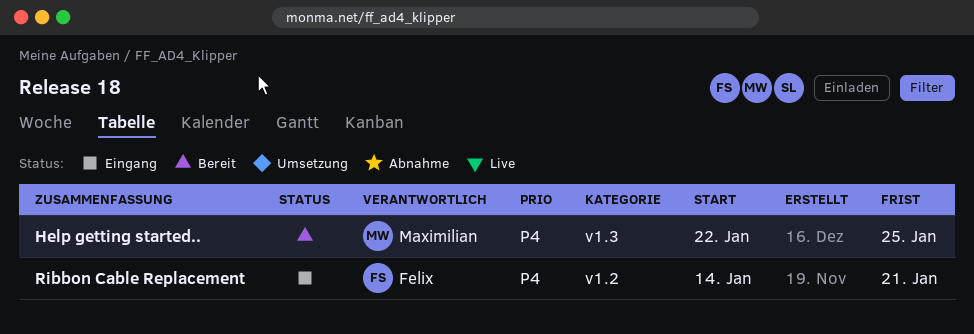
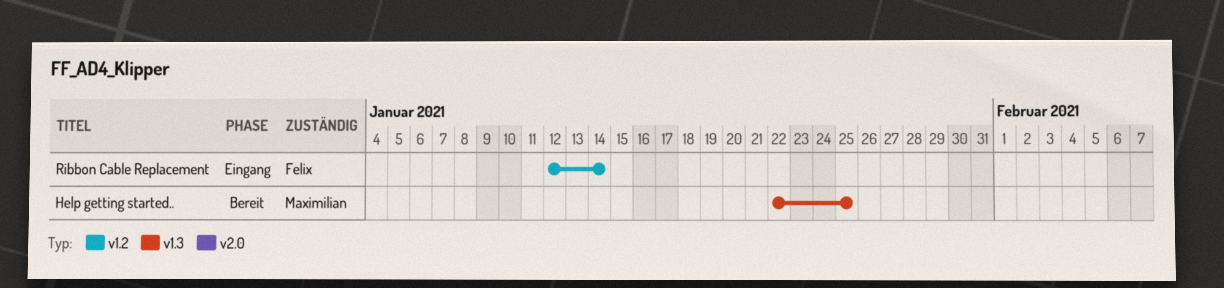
Ribbon Cable Replacement, start: Jan 14 -> Jan 12
Ribbon Cable Replacement, due: Jan 21 -> Jan 14

